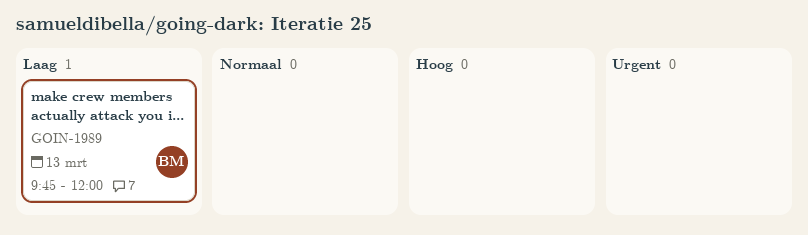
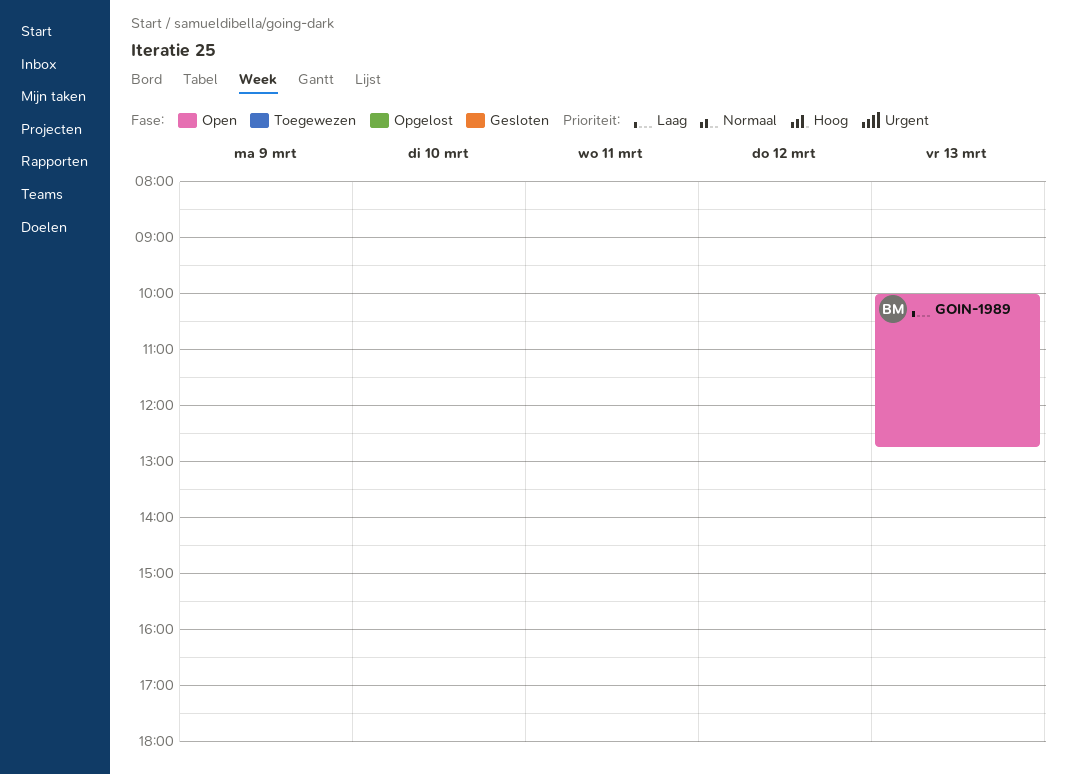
GOIN-1989, begins: 09:45 -> 10:00
GOIN-1989, ends: 12:00 -> 12:45

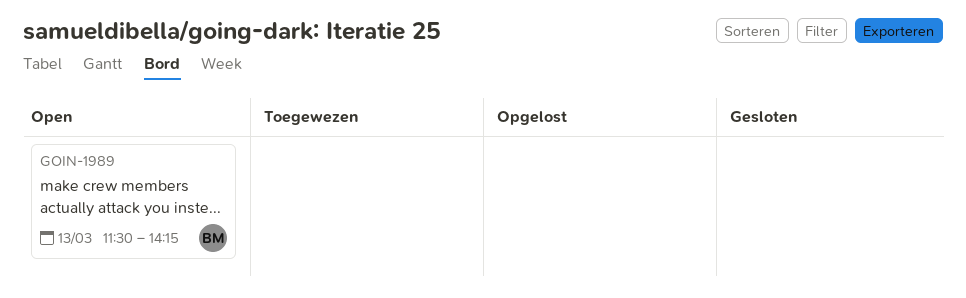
GOIN-1989, begins: 10:00 -> 11:30
GOIN-1989, ends: 12:45 -> 14:15

